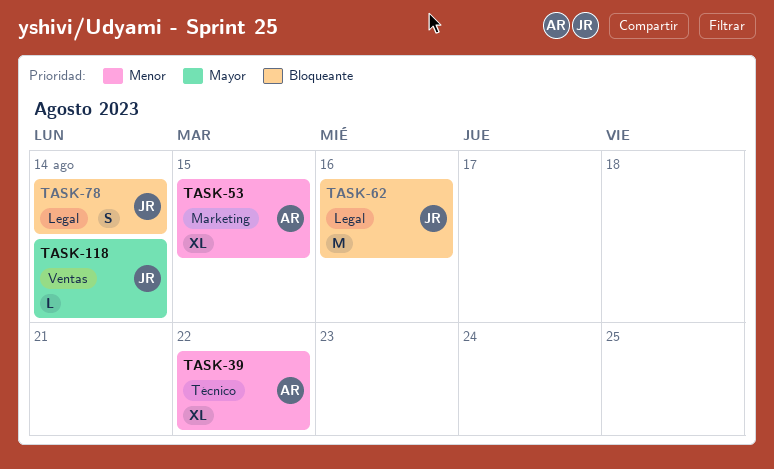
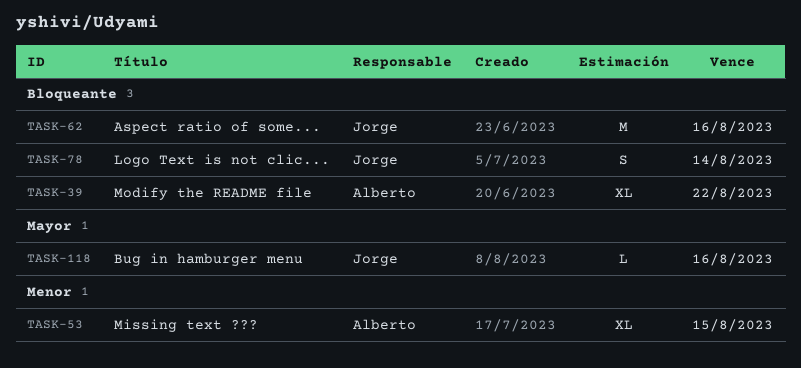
TASK-39, priority: Menor -> Bloqueante
TASK-118, due: Aug 14 -> Aug 16

